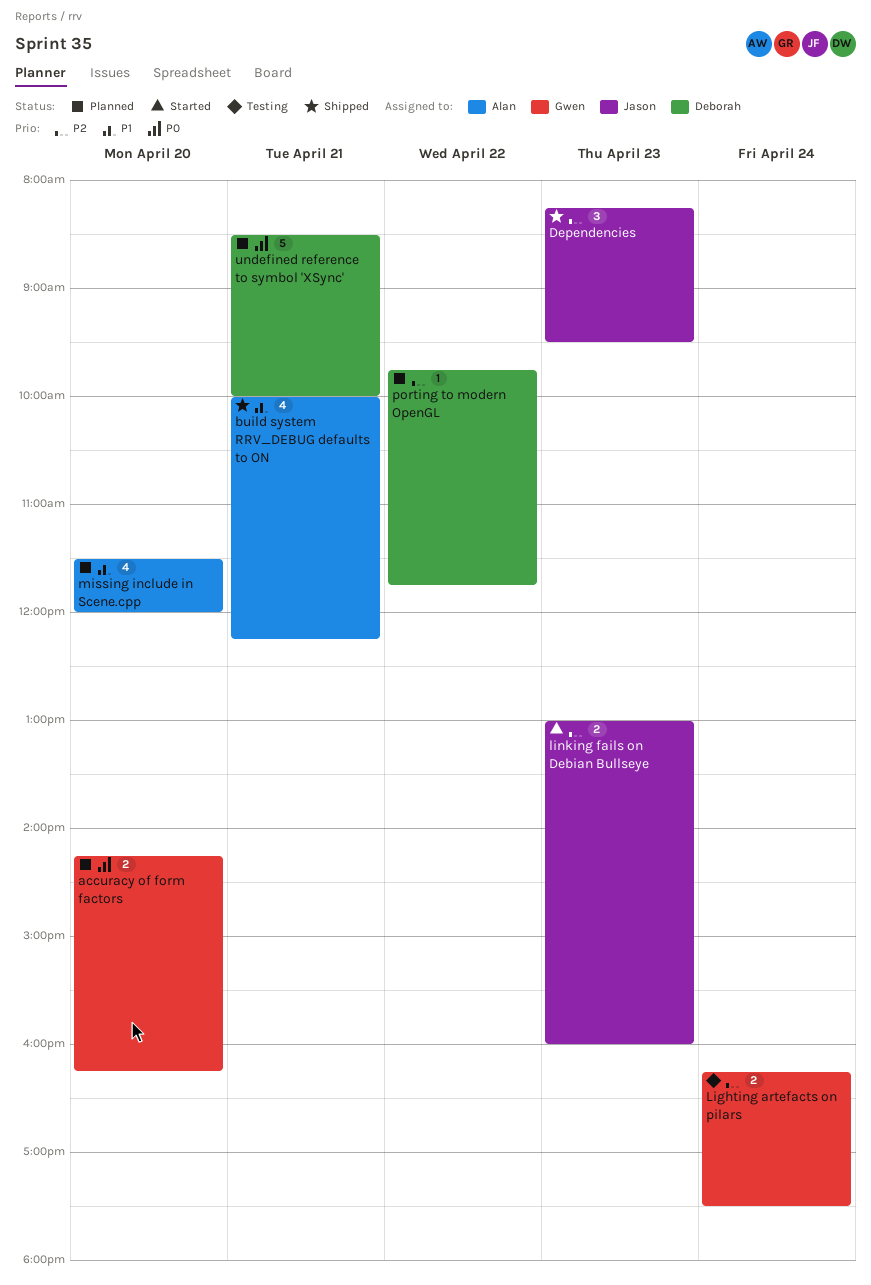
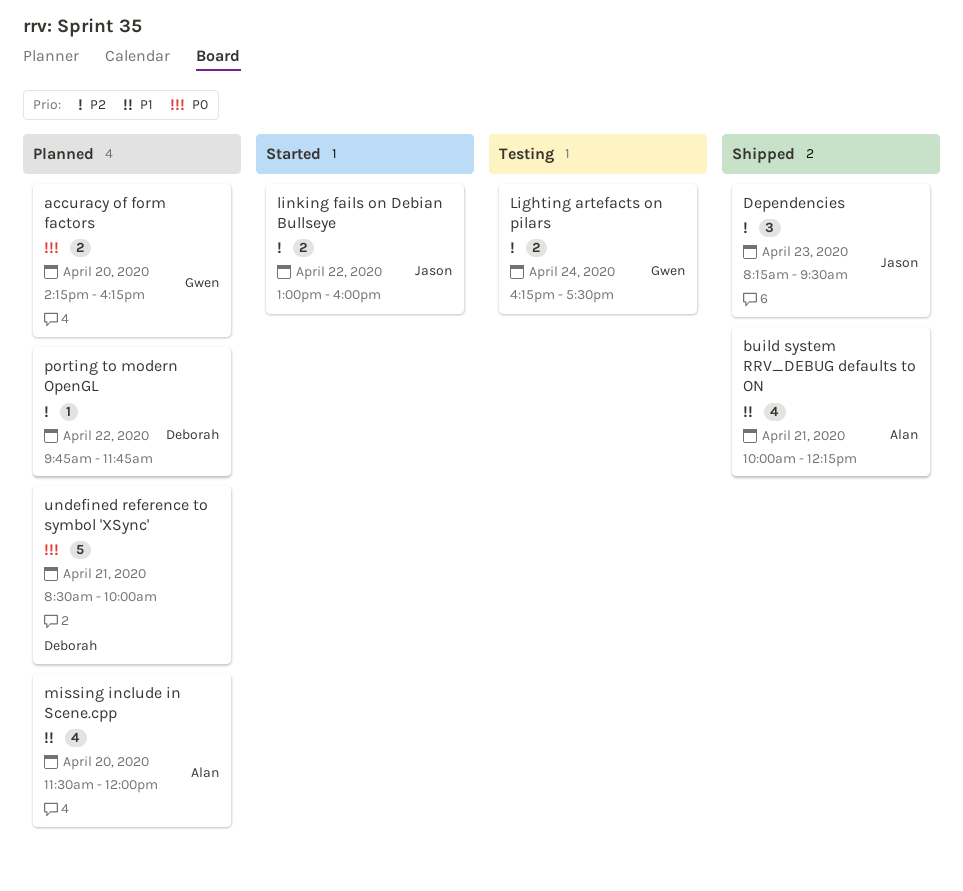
linking fails on Debian Bullseye, day: Apr 23 -> Apr 22

